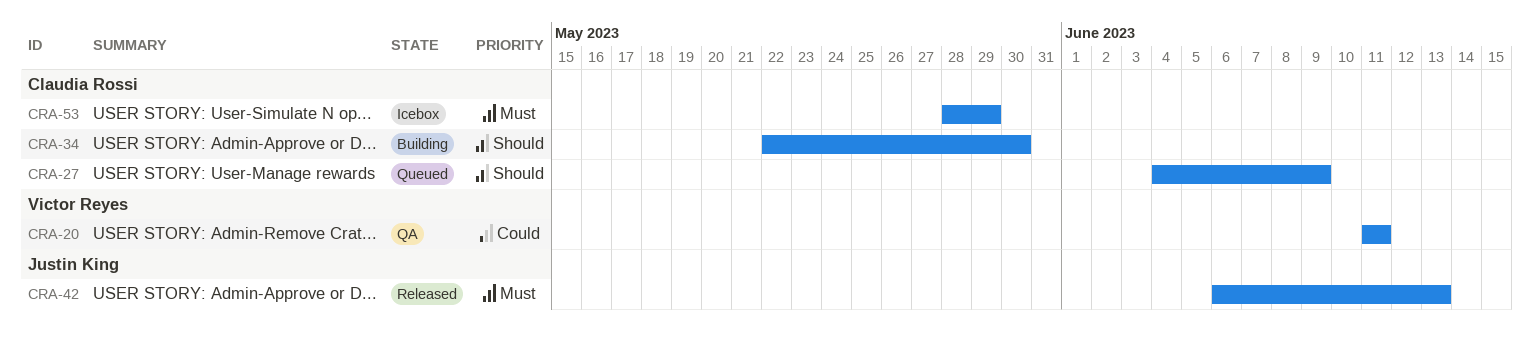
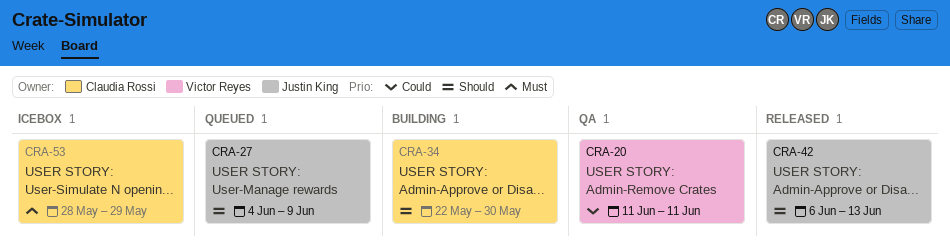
CRA-27, owner: Claudia Rossi -> Justin King
CRA-42, priority: Must -> Should

